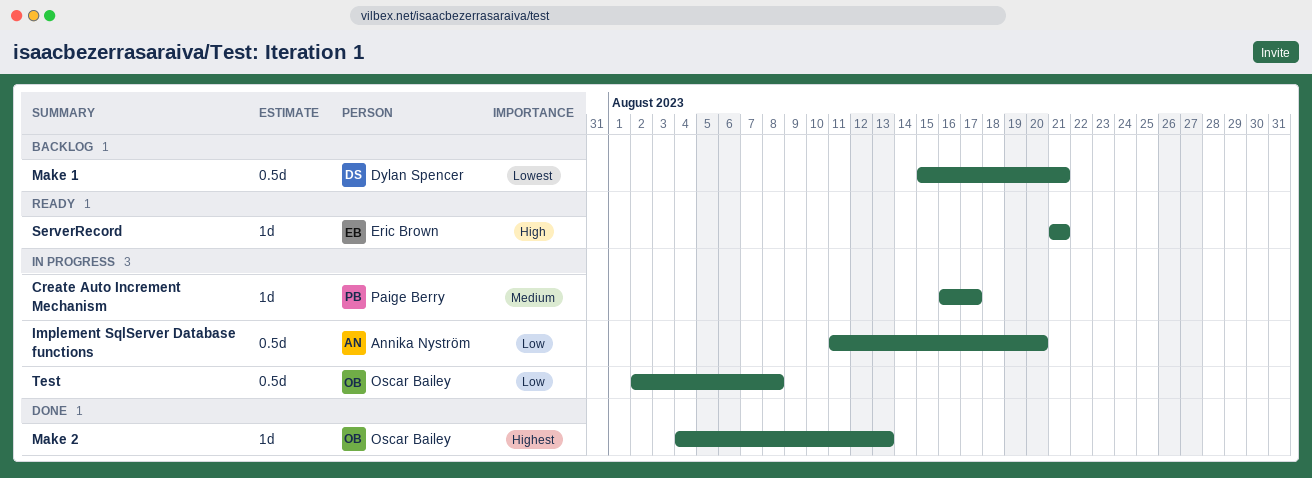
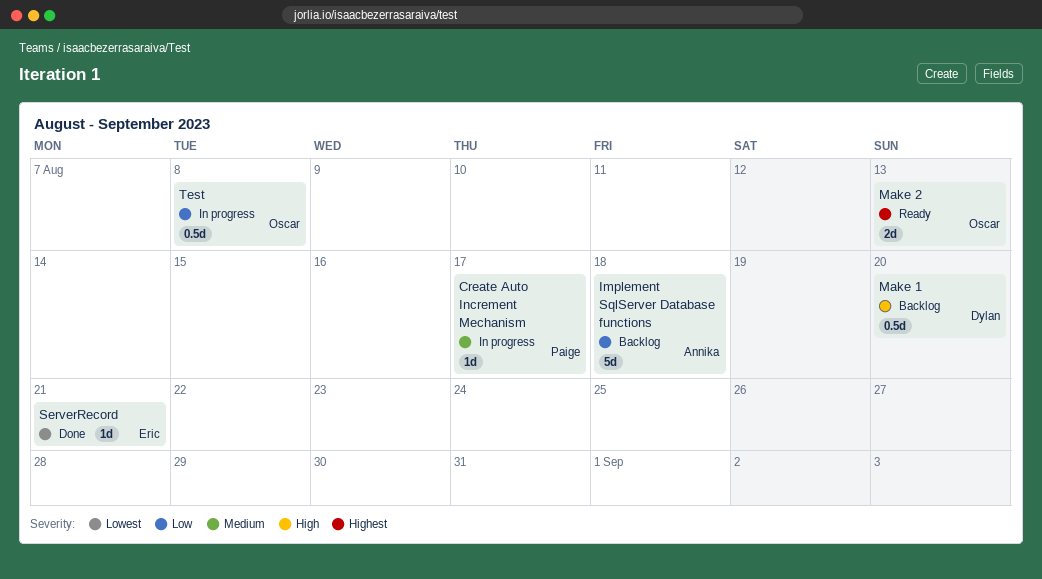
Implement SqlServer Database functions, status: In progress -> Backlog
Implement SqlServer Database functions, estimate: 0.5d -> 5d
Implement SqlServer Database functions, due: Aug 20 -> Aug 18
Make 1, priority: Lowest -> High
Make 1, due: Aug 21 -> Aug 20
Make 2, status: Done -> Ready
Make 2, estimate: 1d -> 2d
ServerRecord, status: Ready -> Done
ServerRecord, priority: High -> Lowest

